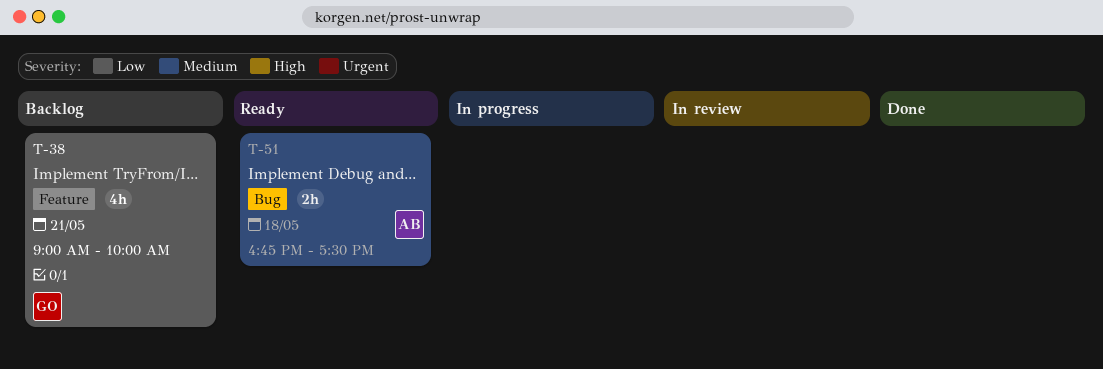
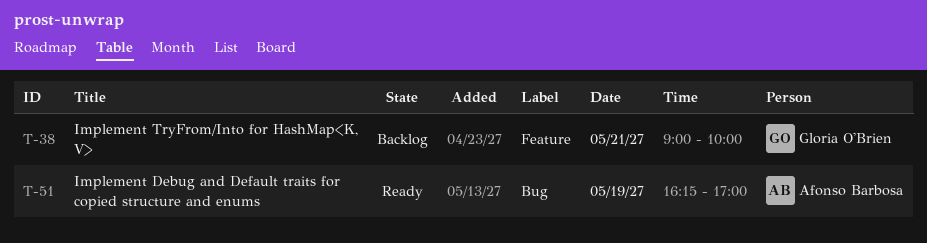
T-51, day: May 18 -> May 19
T-51, begins: 16:45 -> 16:15
T-51, ends: 17:30 -> 17:00

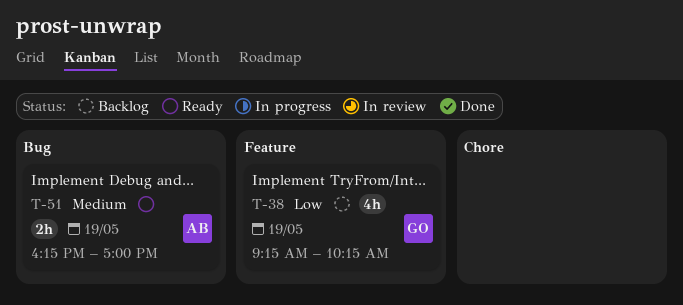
T-38, day: May 21 -> May 19
T-38, begins: 09:00 -> 09:15
T-38, ends: 10:00 -> 10:15

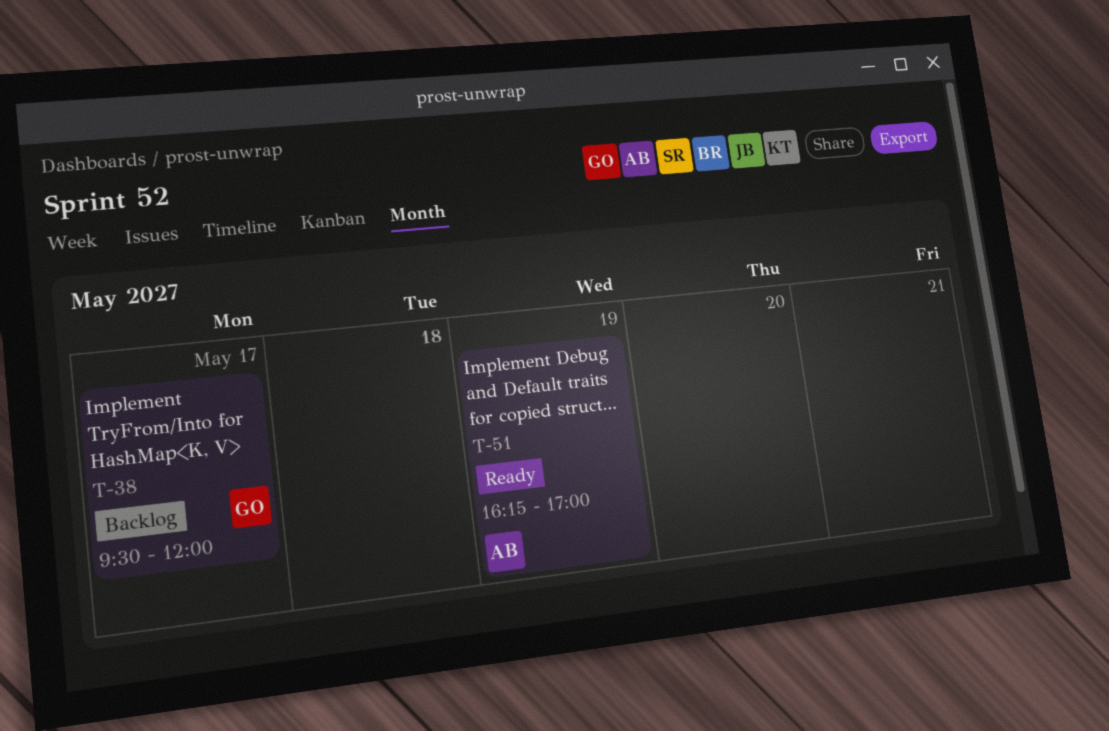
T-38, day: May 19 -> May 17
T-38, begins: 09:15 -> 09:30
T-38, ends: 10:15 -> 12:00

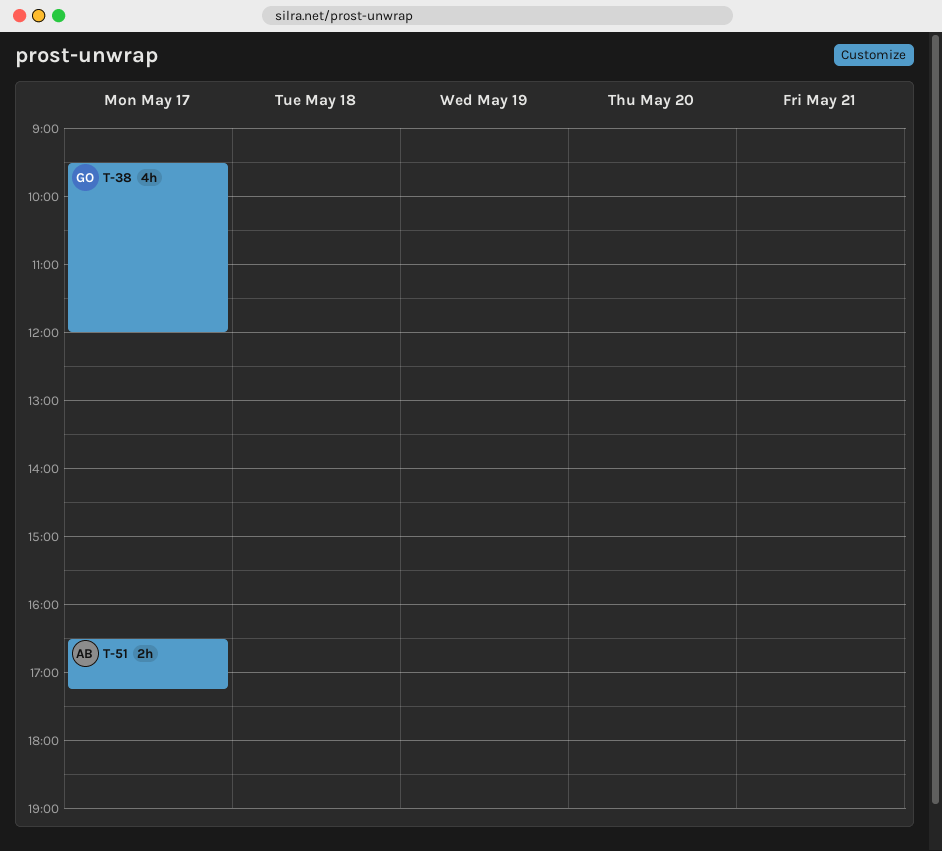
T-51, day: May 19 -> May 17
T-51, begins: 16:15 -> 16:30
T-51, ends: 17:00 -> 17:15

